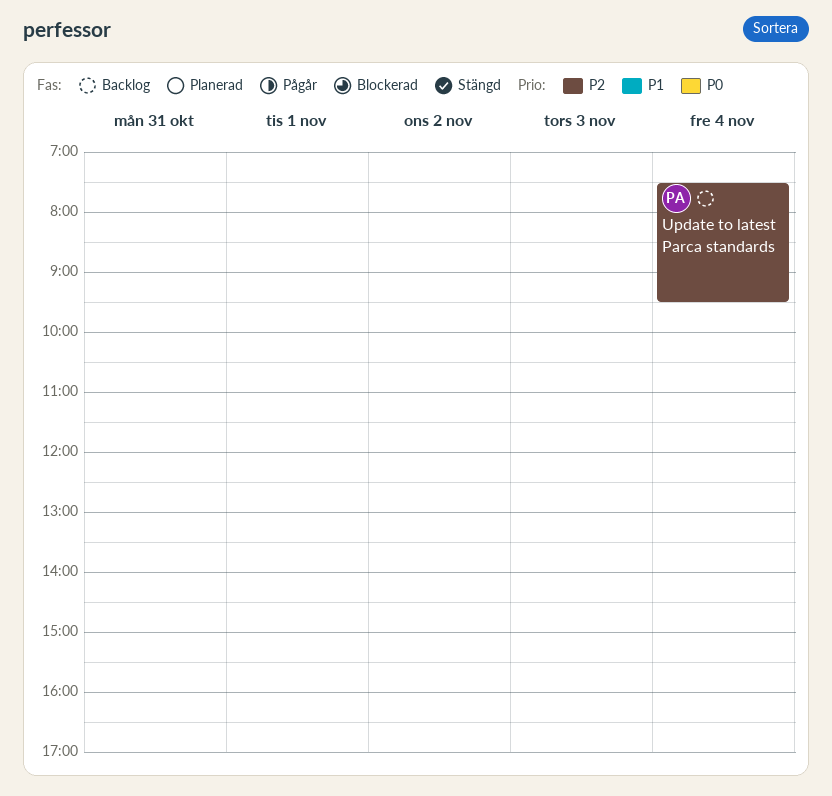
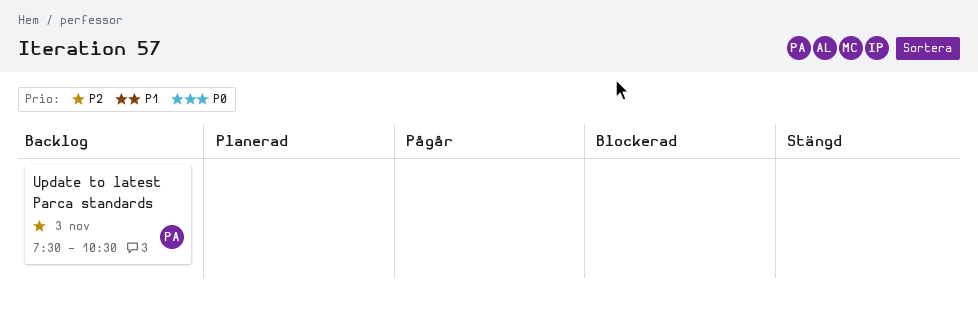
Update to latest Parca standards, day: Nov 4 -> Nov 3
Update to latest Parca standards, ends: 09:30 -> 10:30

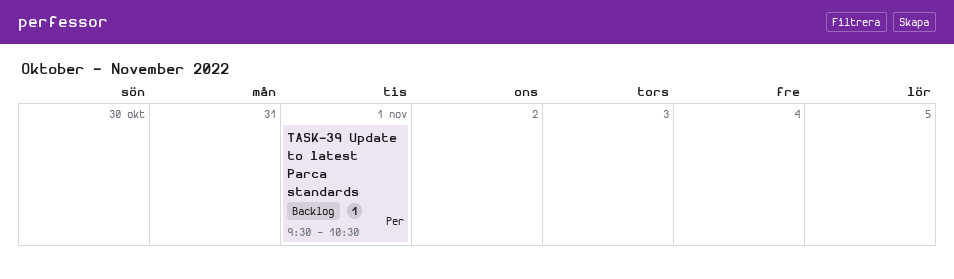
Update to latest Parca standards, day: Nov 3 -> Nov 1
Update to latest Parca standards, begins: 07:30 -> 09:30

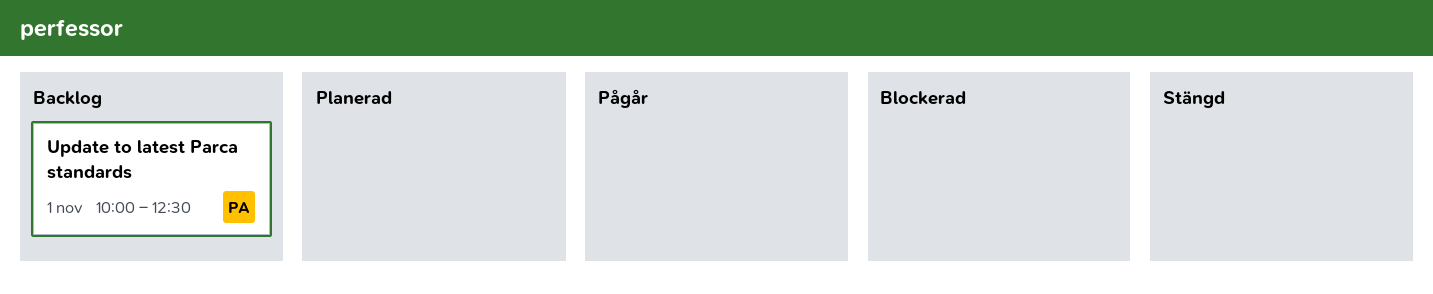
Update to latest Parca standards, begins: 09:30 -> 10:00
Update to latest Parca standards, ends: 10:30 -> 12:30

